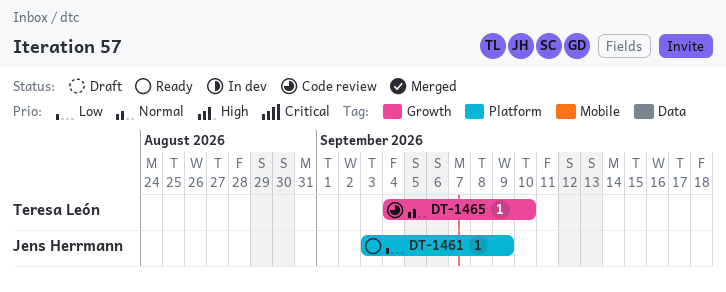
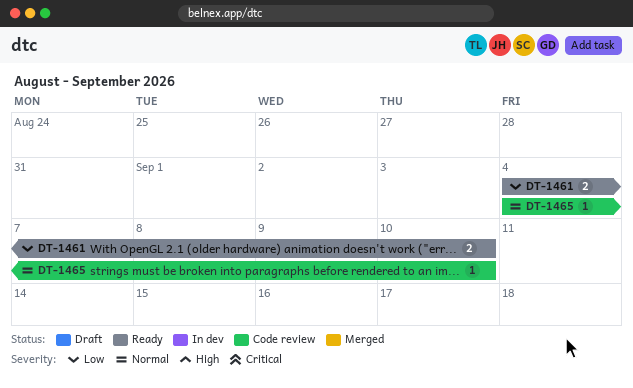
DT-1461, estimate: 1 -> 2
DT-1461, start: Sep 3 -> Sep 4
DT-1461, due: Sep 9 -> Sep 10

